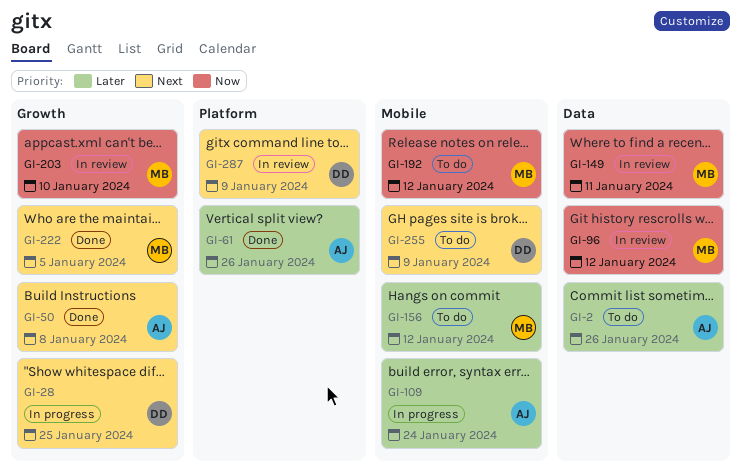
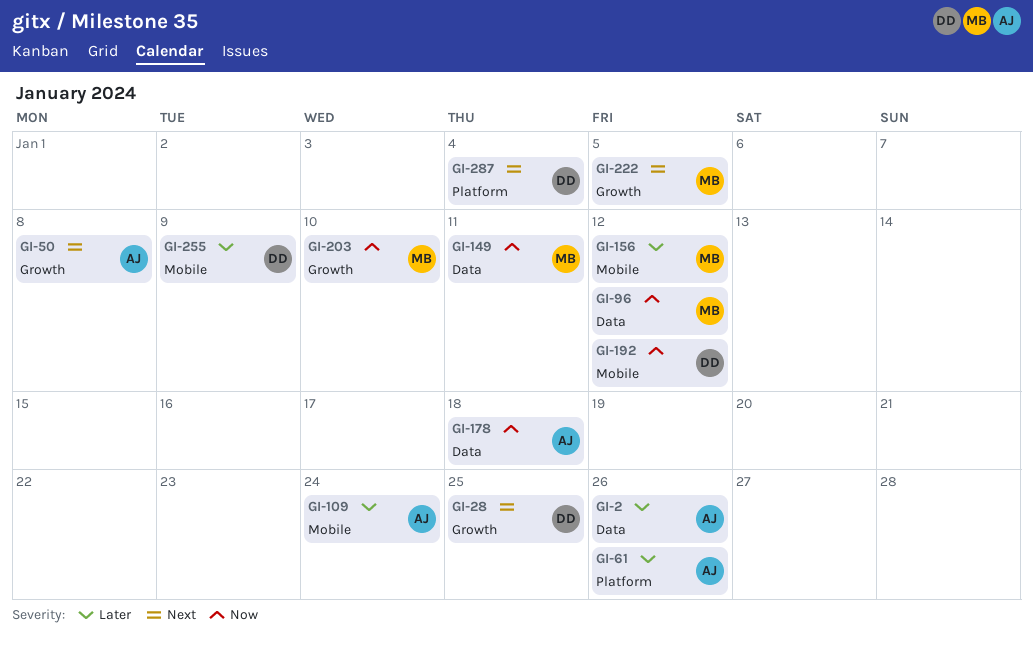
GI-178: none -> present
GI-192, owner: MB -> DD
GI-255, priority: Next -> Later
GI-287, due: Jan 9 -> Jan 4

